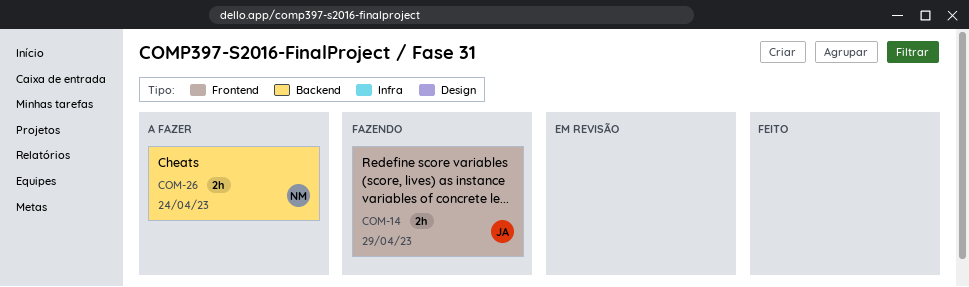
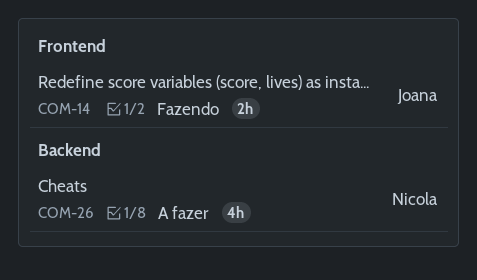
COM-26, estimate: 2h -> 4h

